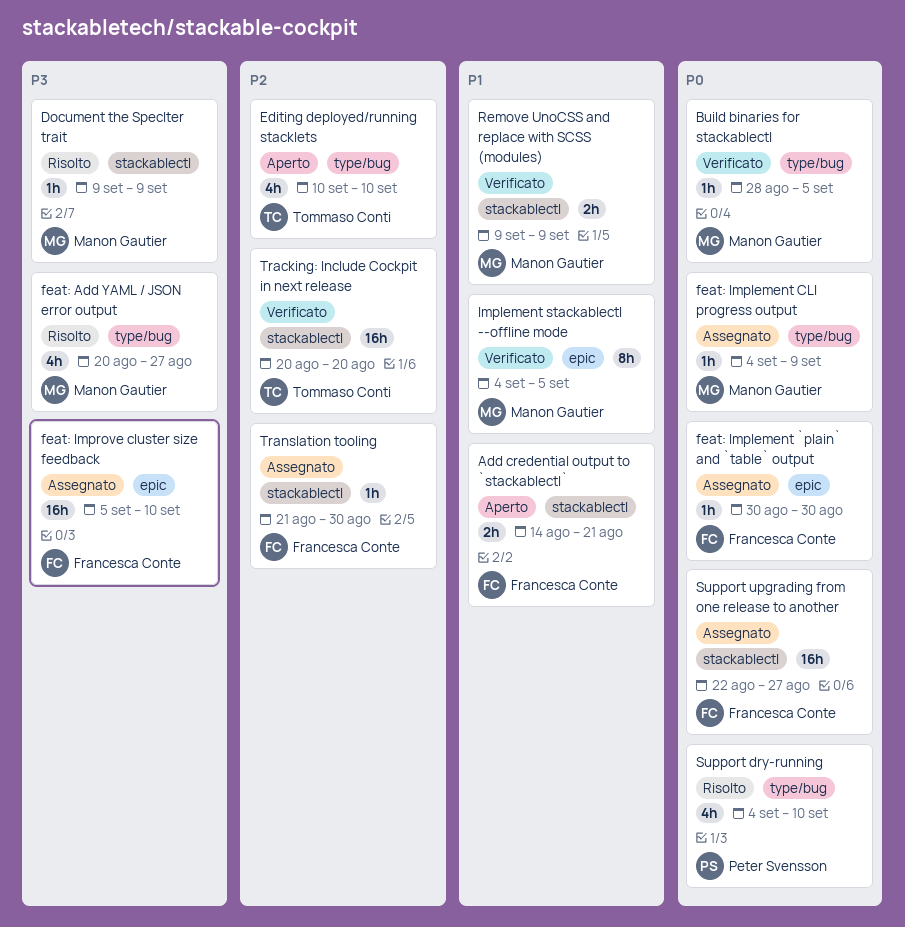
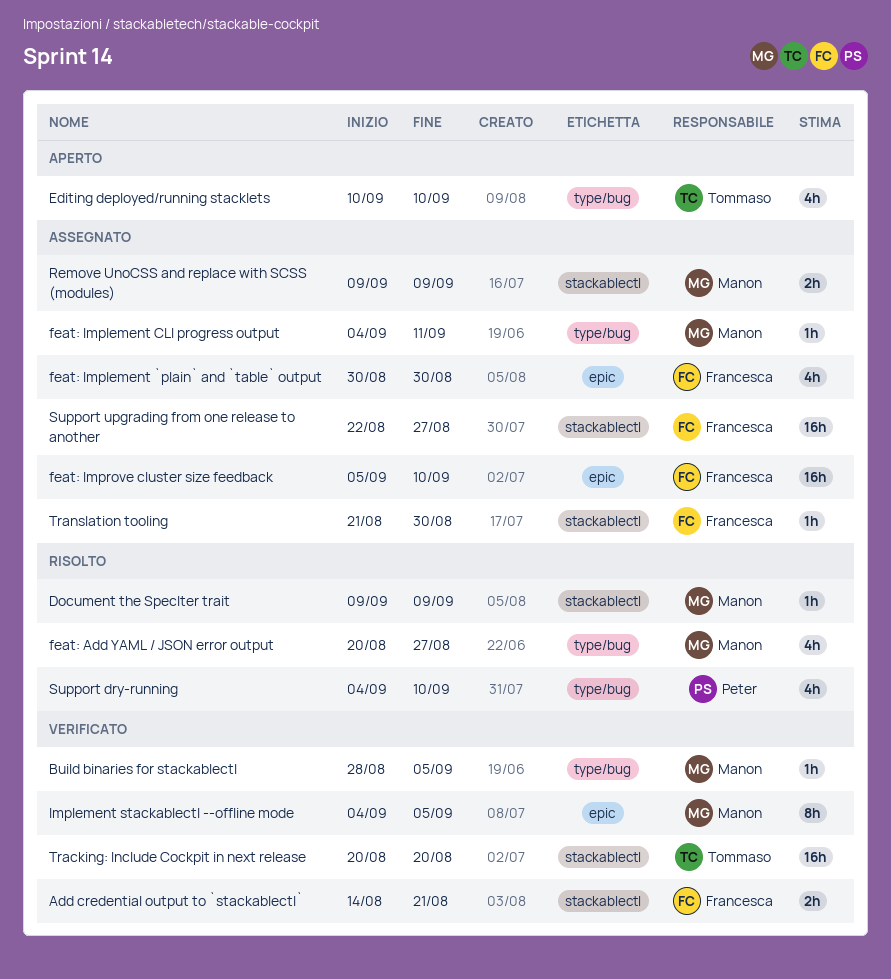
Add credential output to `stackablectl`, status: Aperto -> Verificato
feat: Implement `plain` and `table` output, estimate: 1h -> 4h
feat: Implement CLI progress output, due: Sep 9 -> Sep 11
Remove UnoCSS and replace with SCSS (modules), status: Verificato -> Assegnato

